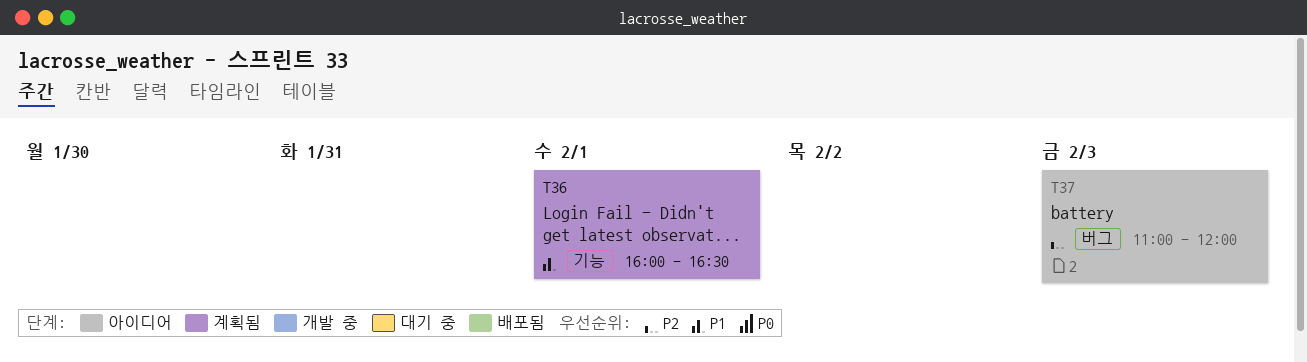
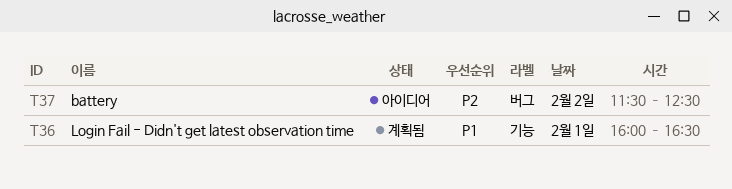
T37, day: Feb 3 -> Feb 2
T37, begins: 11:00 -> 11:30
T37, ends: 12:00 -> 12:30

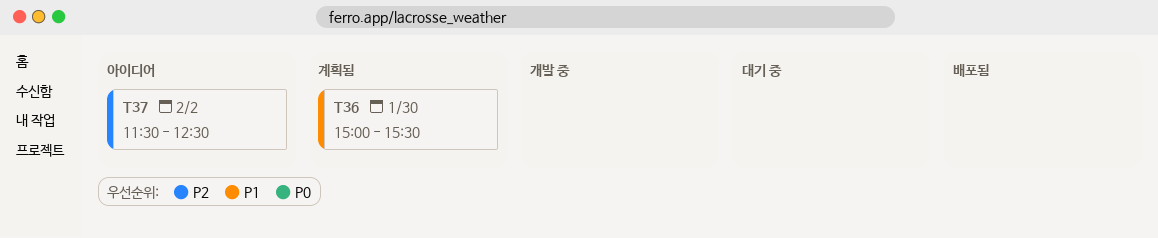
T36, day: Feb 1 -> Jan 30
T36, begins: 16:00 -> 15:00
T36, ends: 16:30 -> 15:30

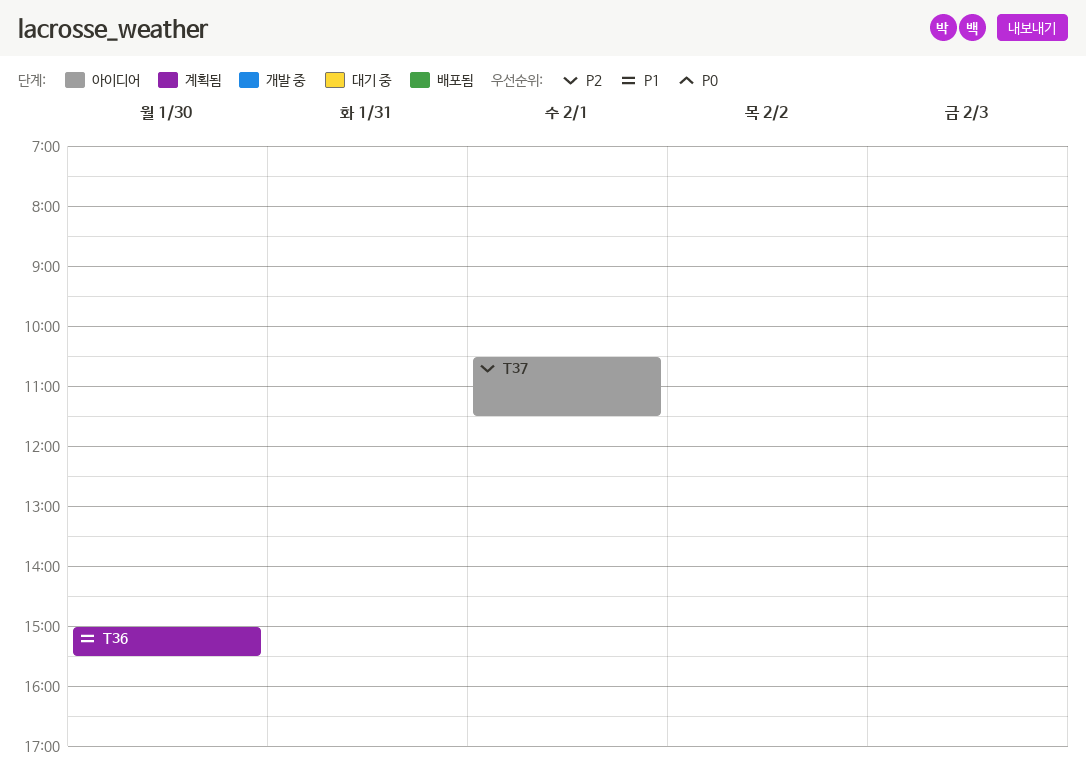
T37, day: Feb 2 -> Feb 1
T37, begins: 11:30 -> 10:30
T37, ends: 12:30 -> 11:30

